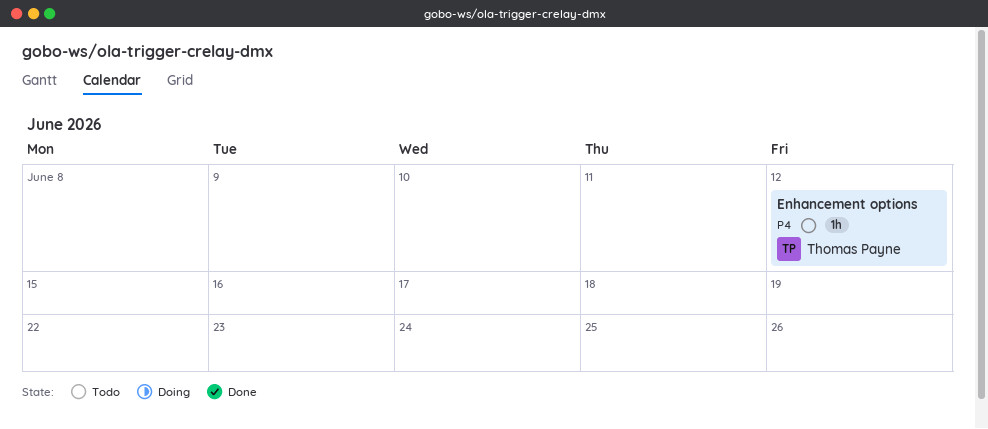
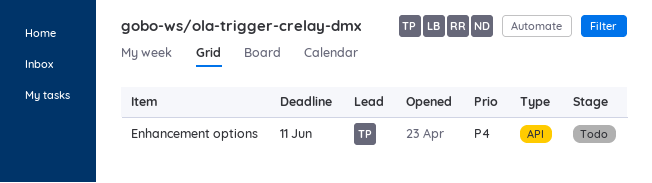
Enhancement options, due: Jun 12 -> Jun 11

